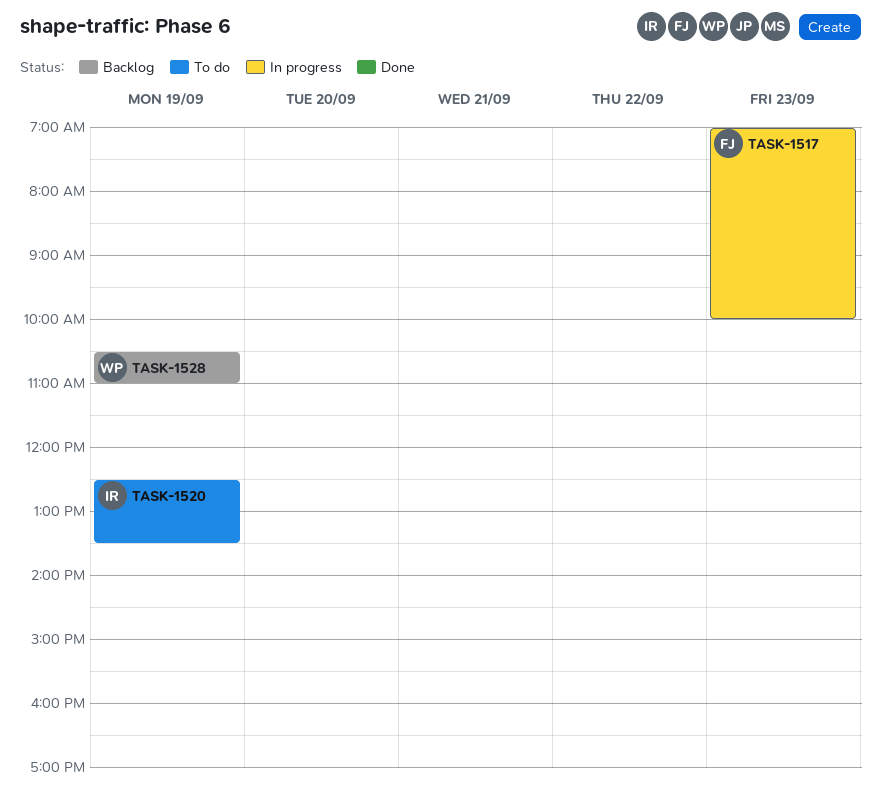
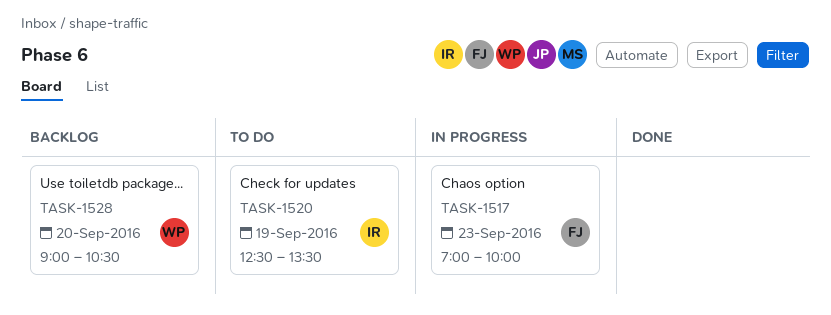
TASK-1528, day: Sep 19 -> Sep 20
TASK-1528, begins: 10:30 -> 09:00
TASK-1528, ends: 11:00 -> 10:30

